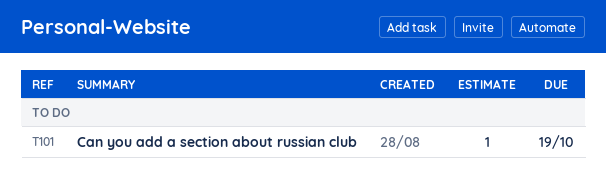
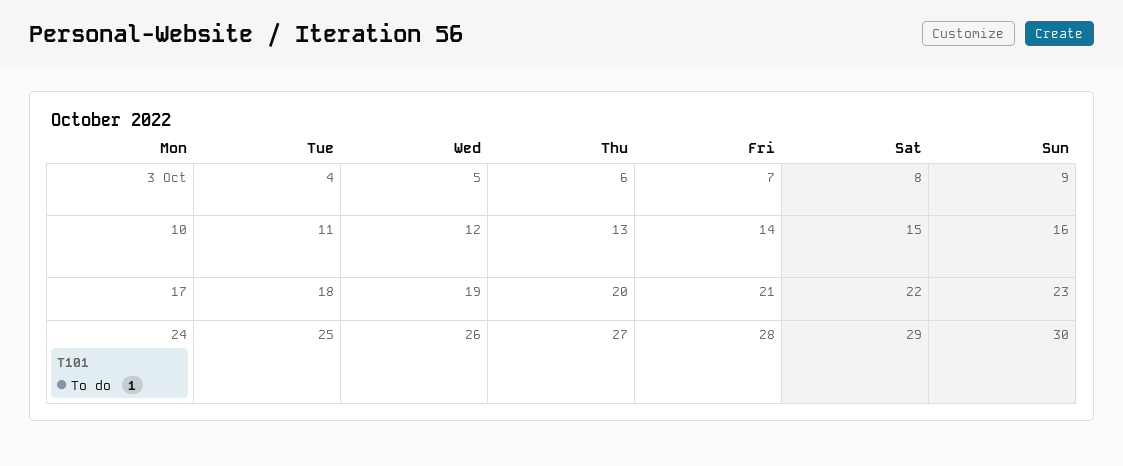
T101, due: Oct 19 -> Oct 24

